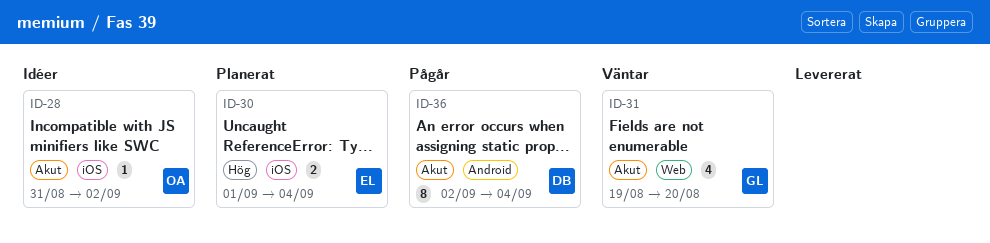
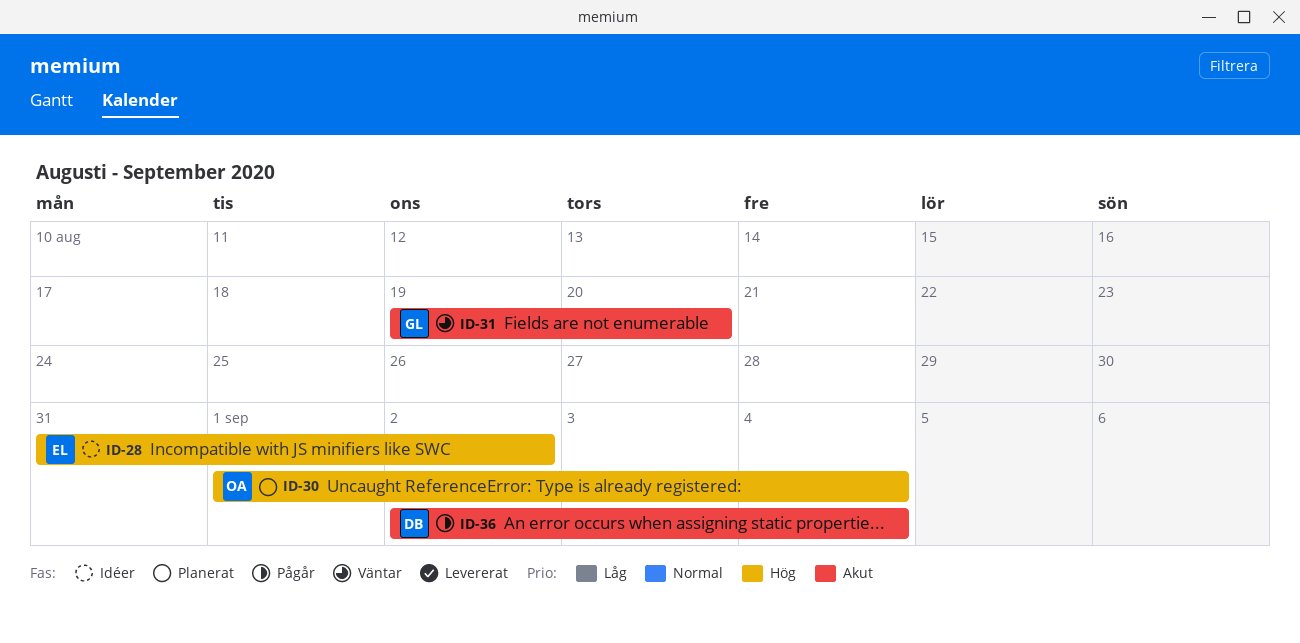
ID-28, owner: OA -> EL
ID-28, priority: Akut -> Hög
ID-30, owner: EL -> OA

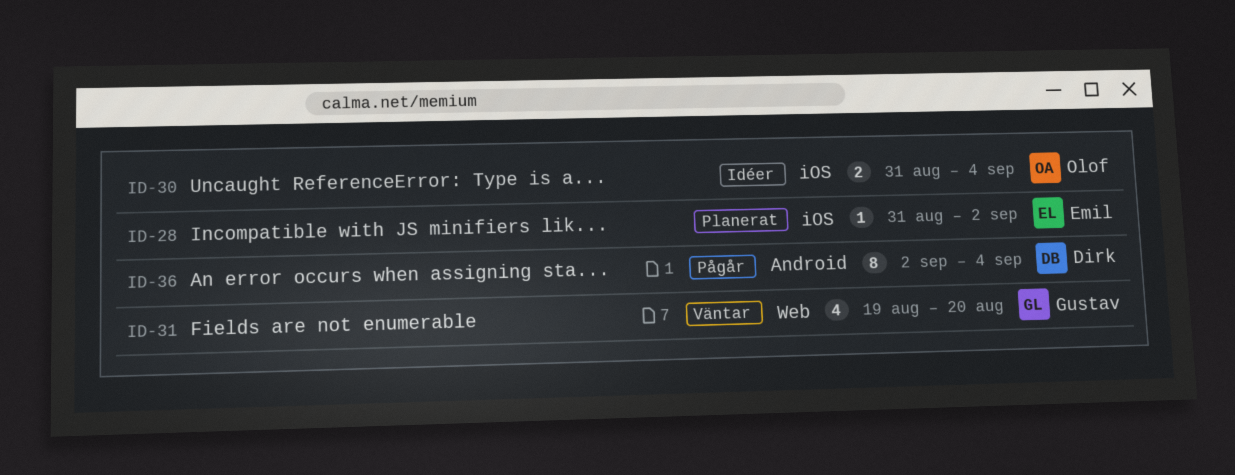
ID-28, status: Idéer -> Planerat
ID-30, status: Planerat -> Idéer
ID-30, start: Sep 1 -> Aug 31

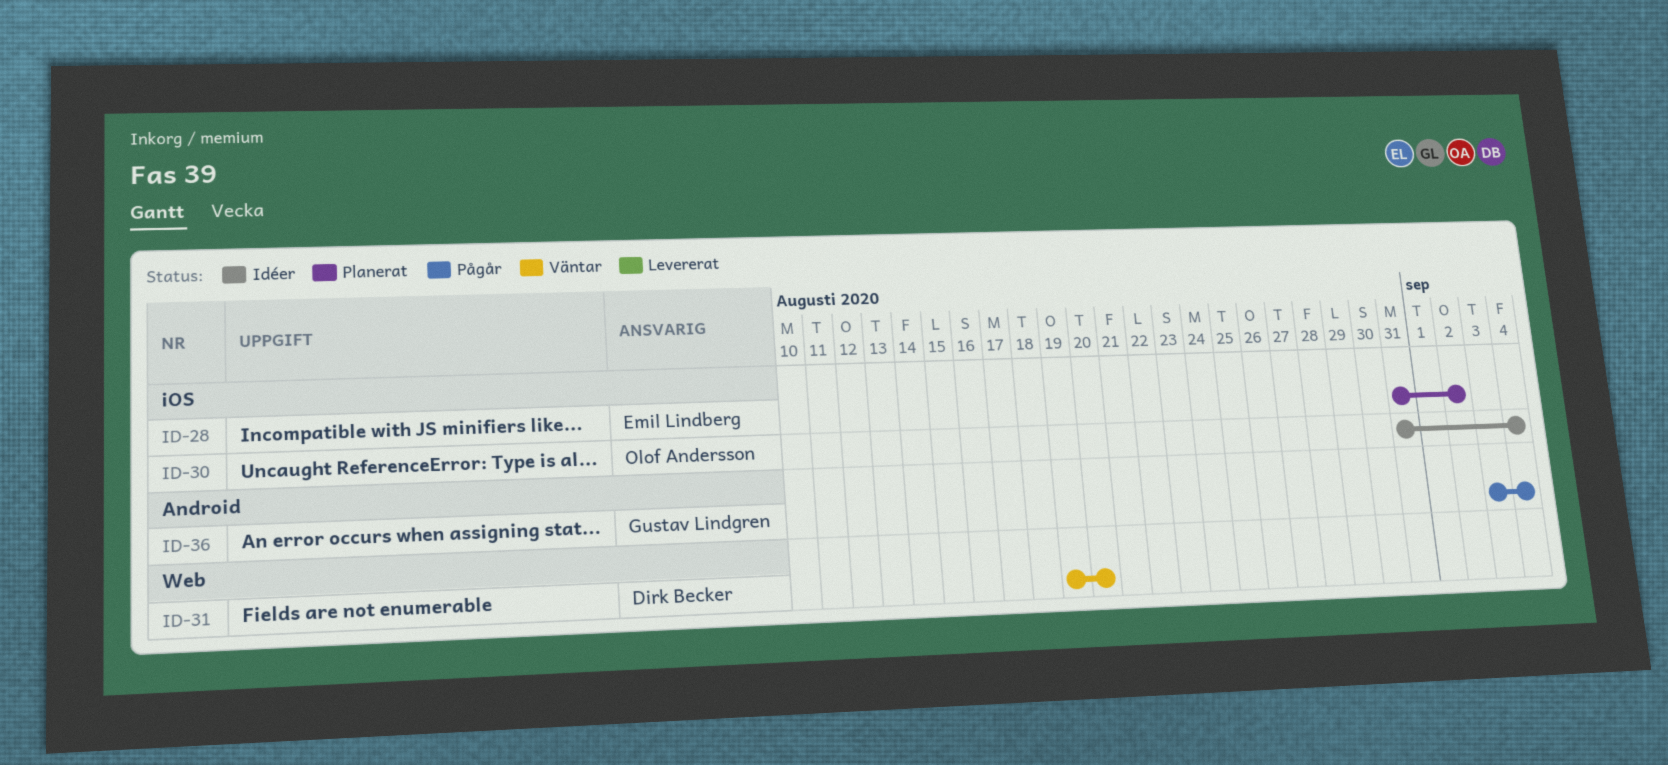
ID-31, owner: Gustav Lindgren -> Dirk Becker
ID-36, owner: Dirk Becker -> Gustav Lindgren
ID-36, start: Sep 2 -> Sep 3

